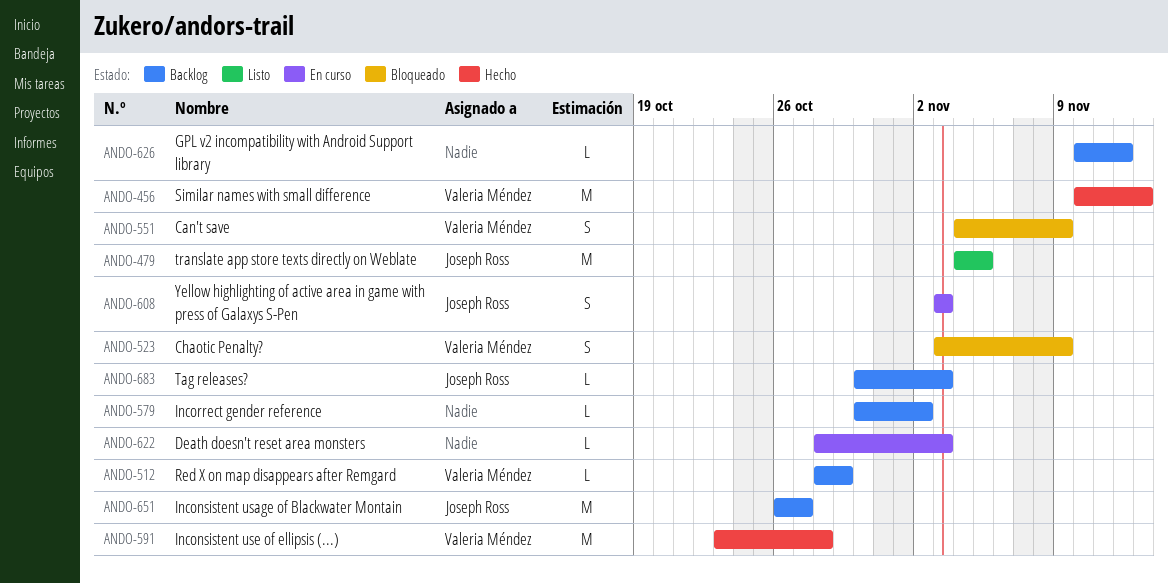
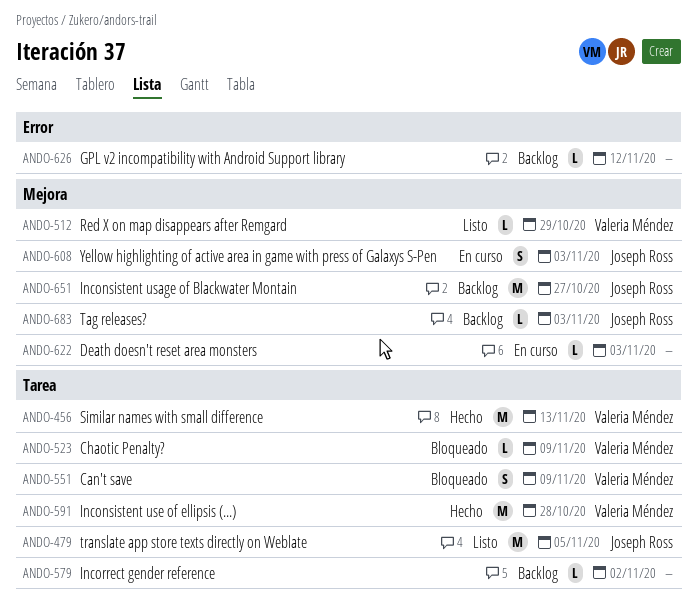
ANDO-512, status: Backlog -> Listo
ANDO-523, estimate: S -> L

